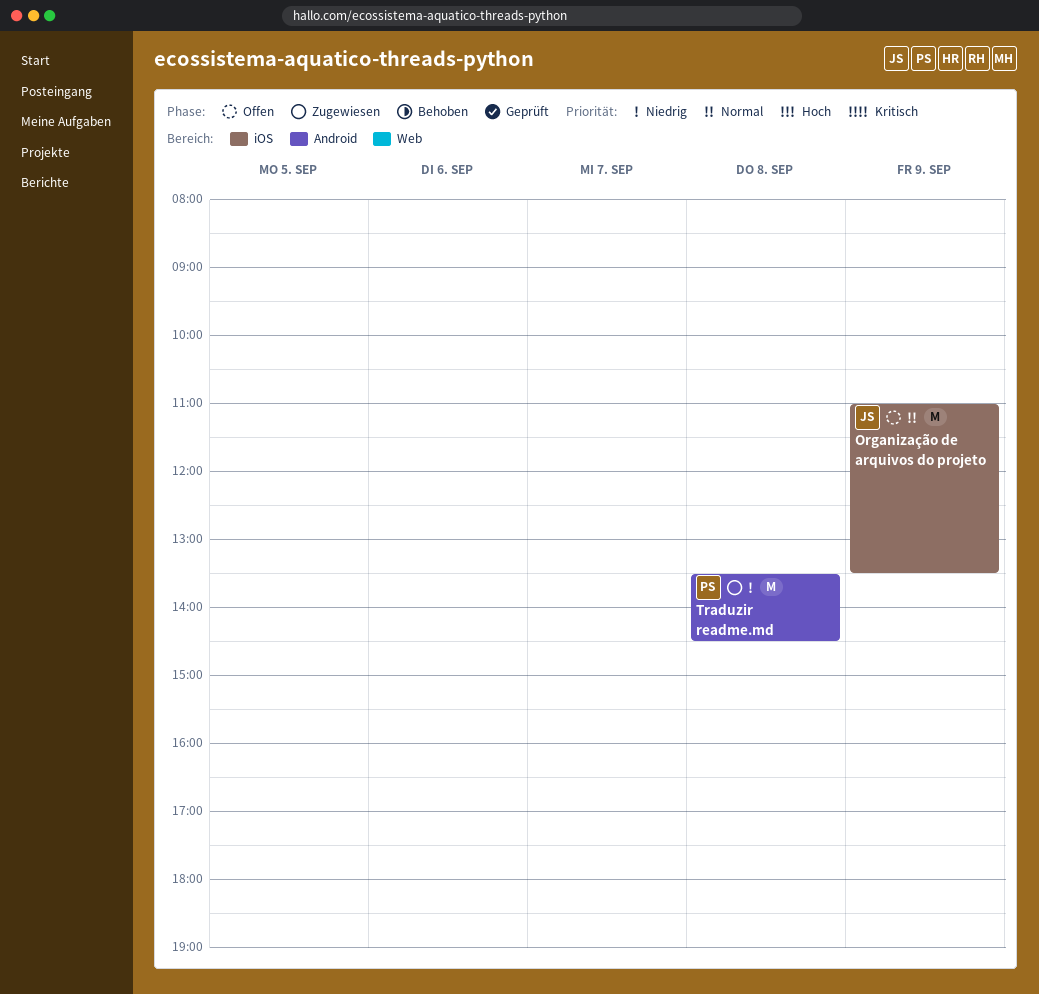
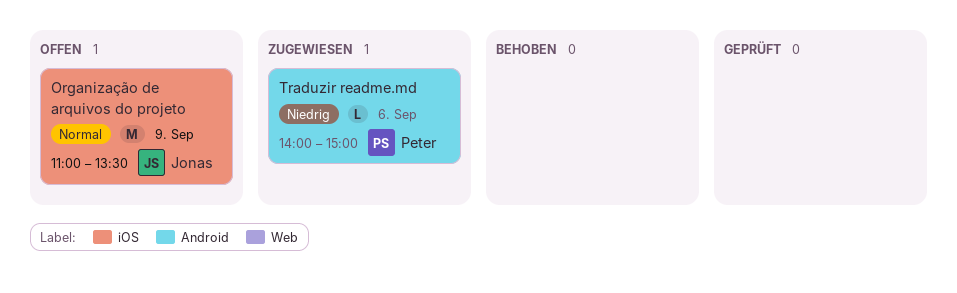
Traduzir readme.md, estimate: M -> L
Traduzir readme.md, day: Sep 8 -> Sep 6
Traduzir readme.md, begins: 13:30 -> 14:00
Traduzir readme.md, ends: 14:30 -> 15:00

